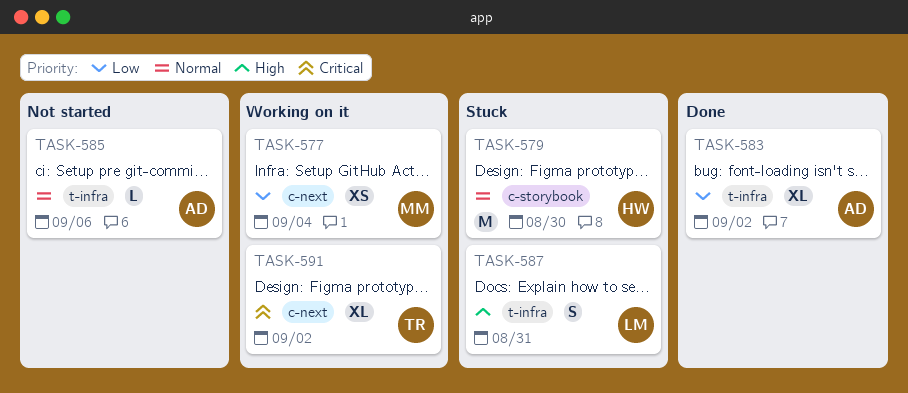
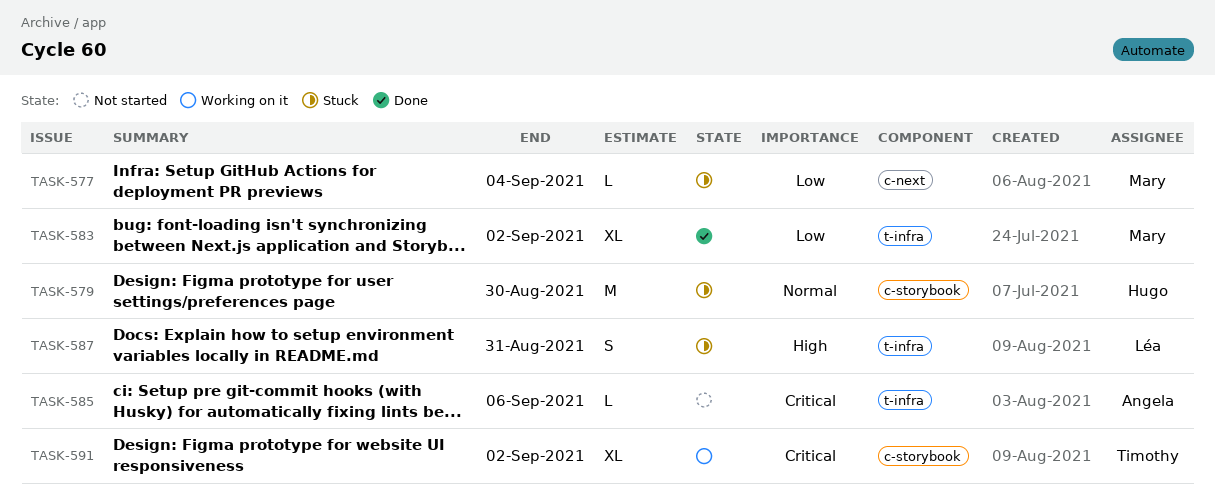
TASK-577, status: Working on it -> Stuck
TASK-577, estimate: XS -> L
TASK-583, owner: Angela -> Mary
TASK-585, priority: Normal -> Critical
TASK-591, label: c-next -> c-storybook

